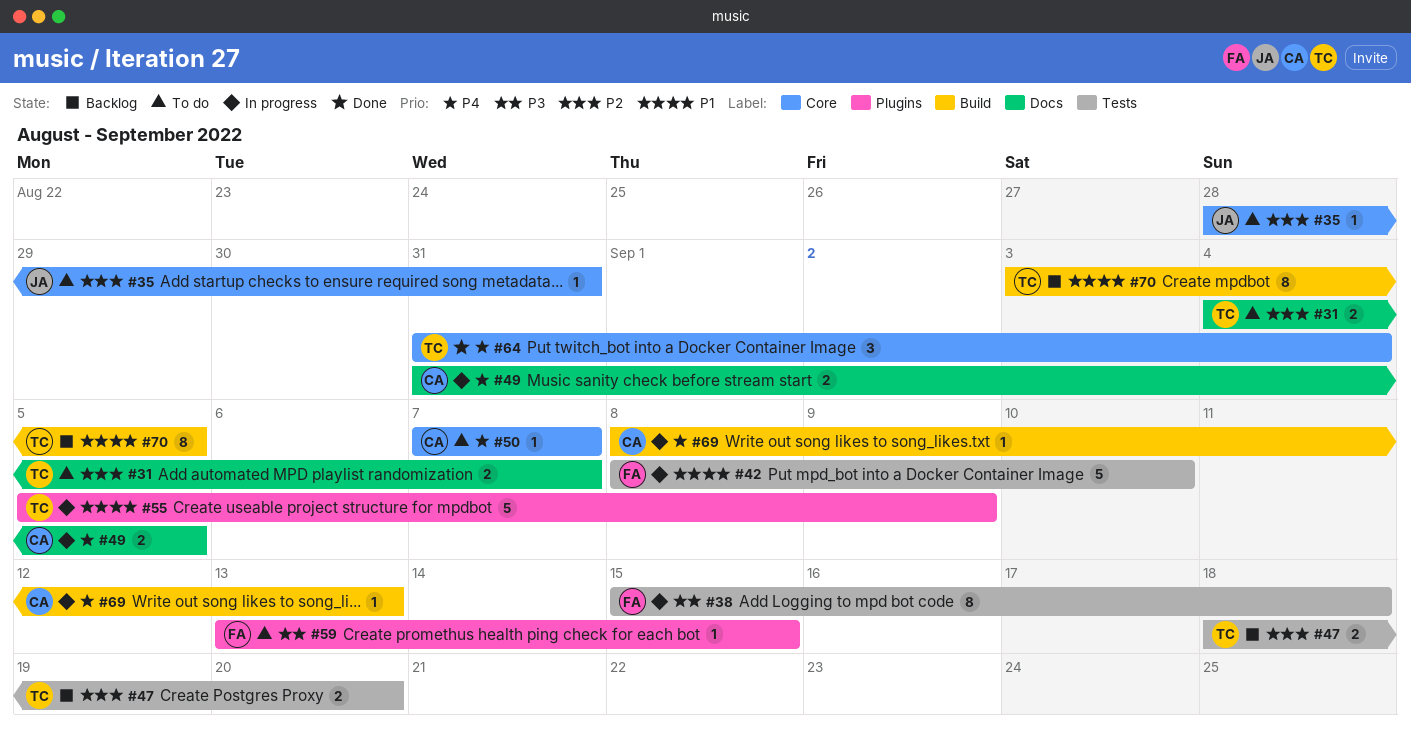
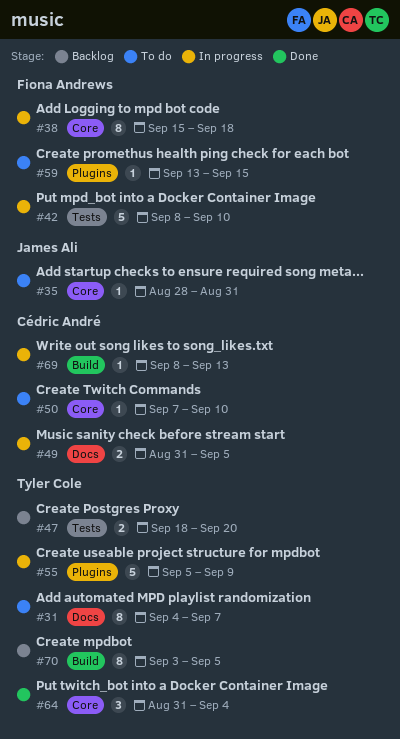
#31, estimate: 2 -> 8
#38, label: Tests -> Core
#50, due: Sep 7 -> Sep 10

